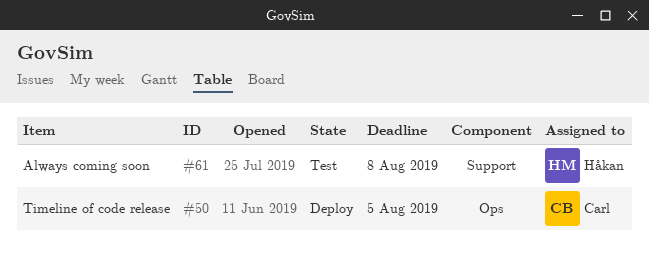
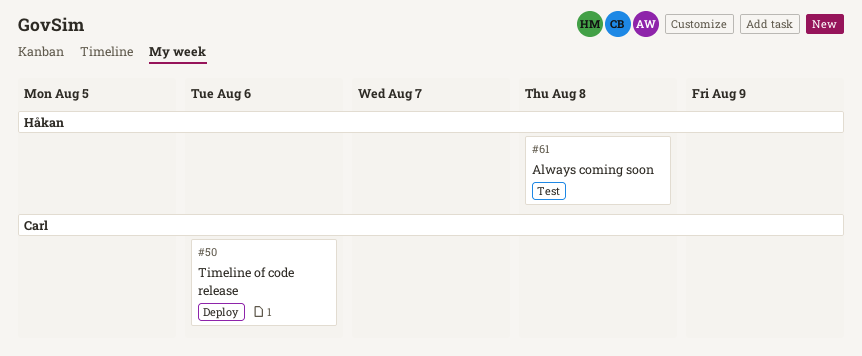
#50, due: Aug 5 -> Aug 6

